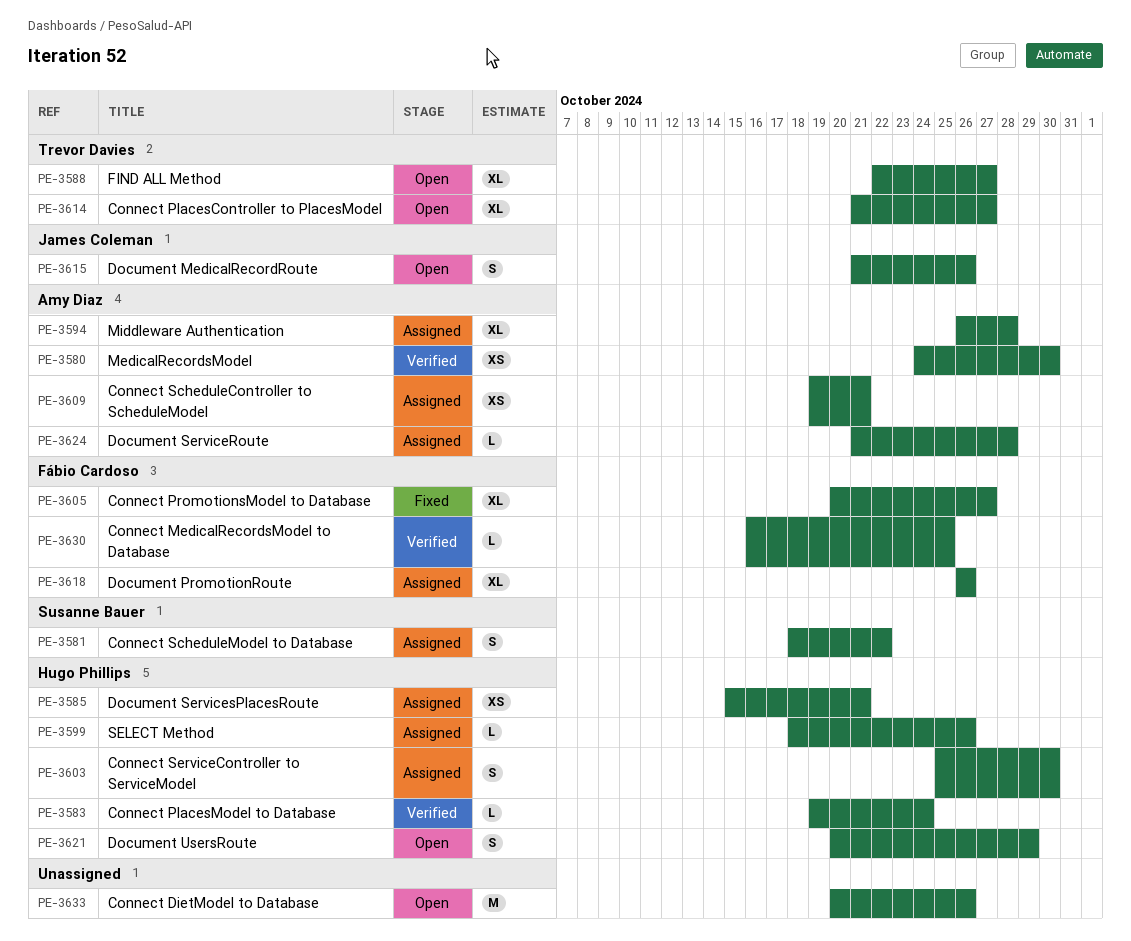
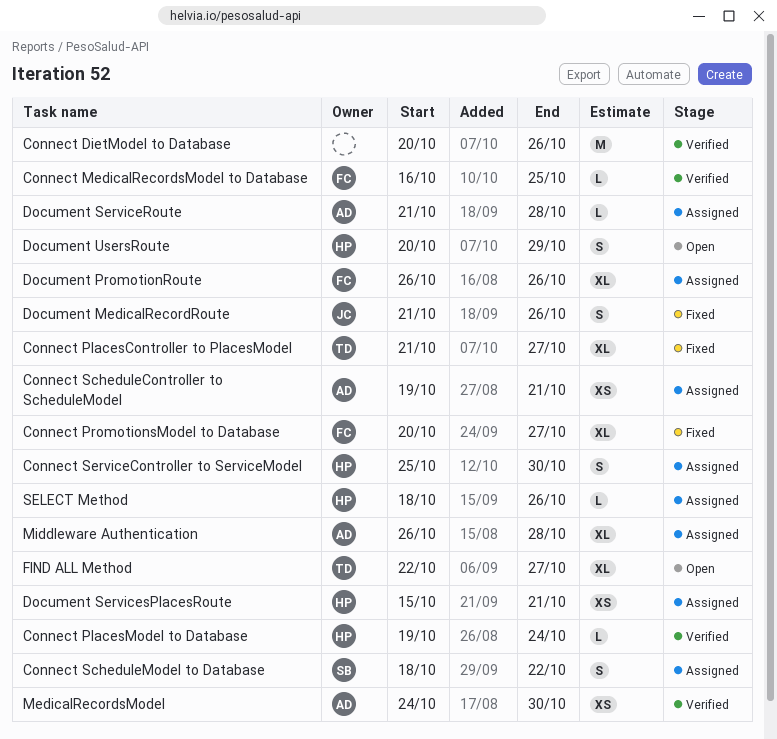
Connect DietModel to Database, status: Open -> Verified
Connect PlacesController to PlacesModel, status: Open -> Fixed
Document MedicalRecordRoute, status: Open -> Fixed

